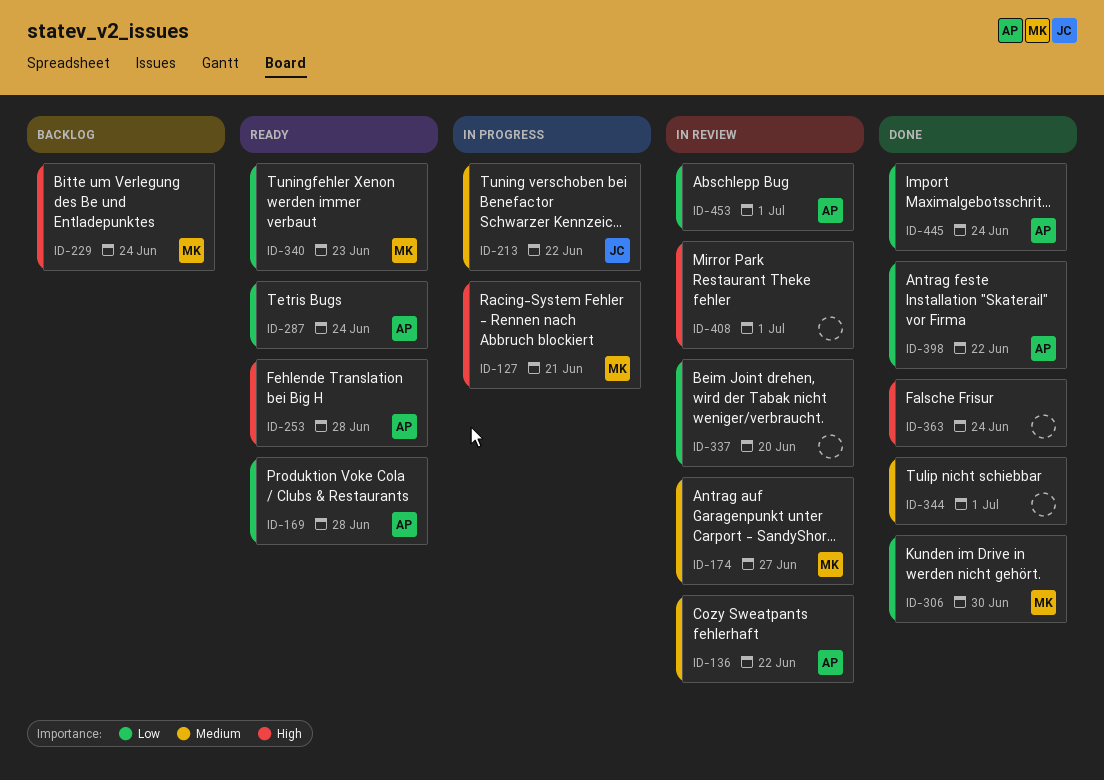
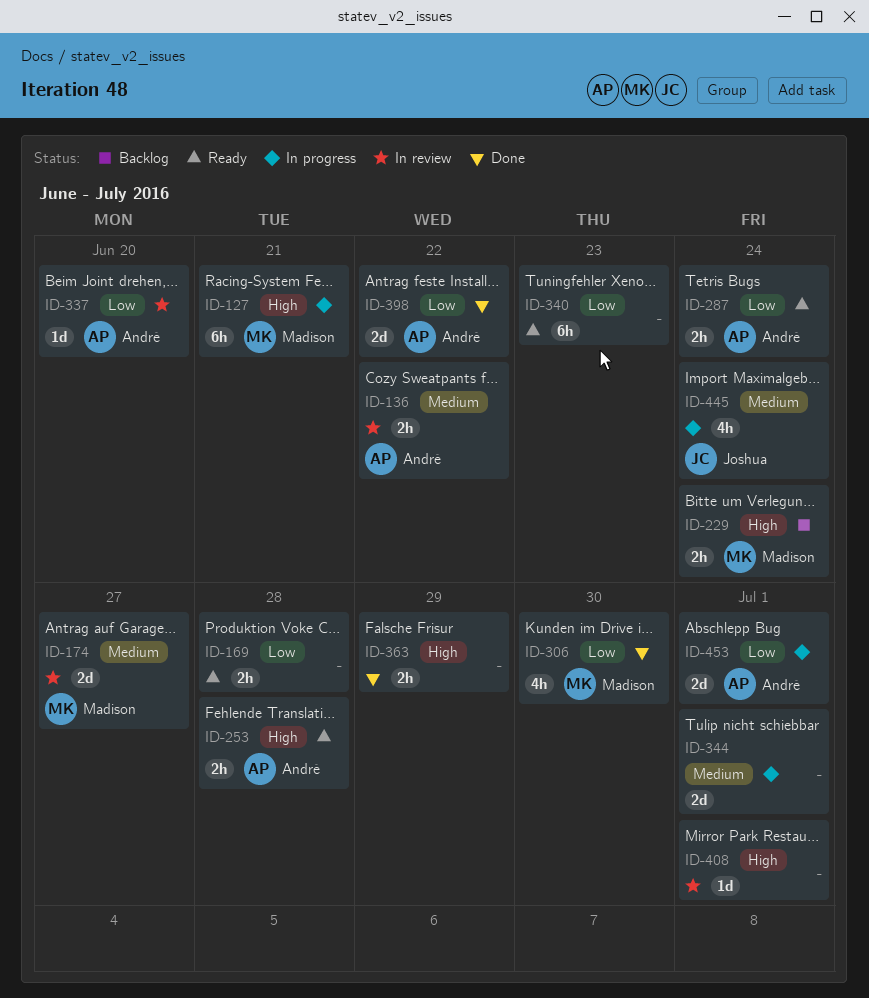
ID-169, owner: André -> none
ID-213: present -> none
ID-337, owner: none -> André
ID-340, owner: Madison -> none
ID-344, status: Done -> In progress
ID-363, due: Jun 24 -> Jun 29
ID-445, status: Done -> In progress
ID-445, owner: André -> Joshua
ID-445, priority: Low -> Medium
ID-453, status: In review -> In progress

